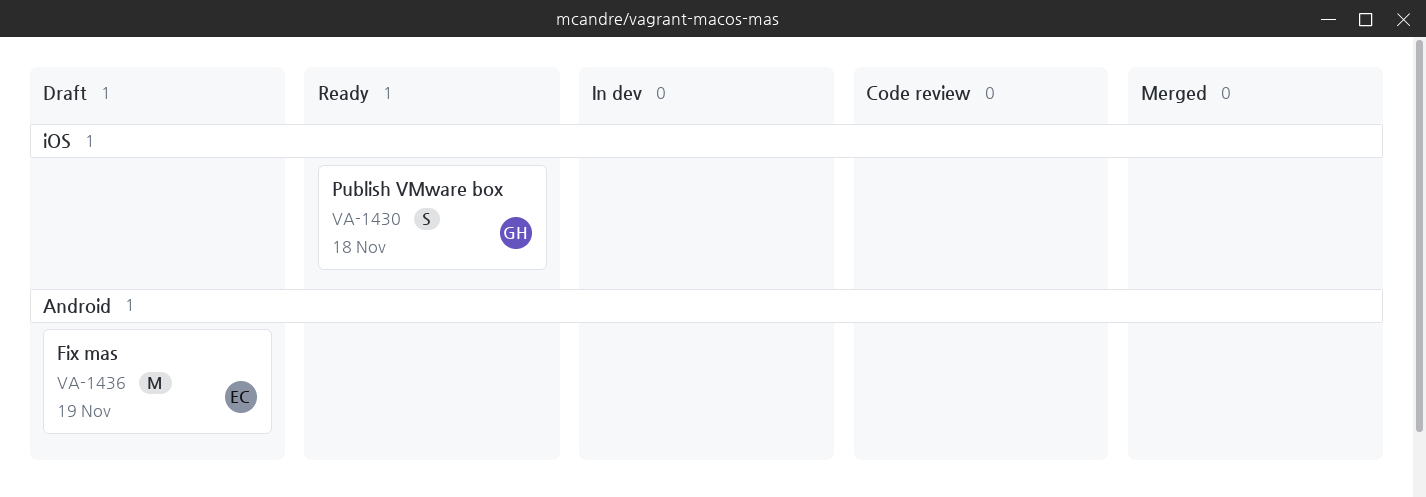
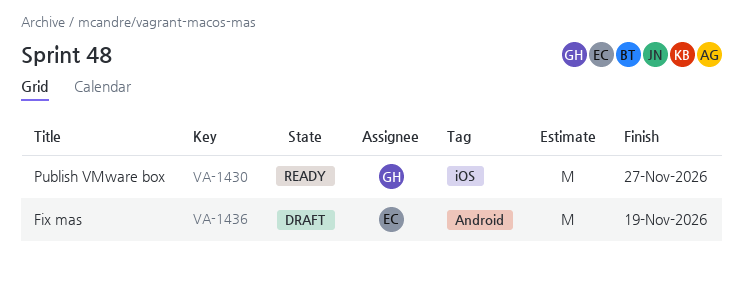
VA-1430, estimate: S -> M
VA-1430, due: Nov 18 -> Nov 27

